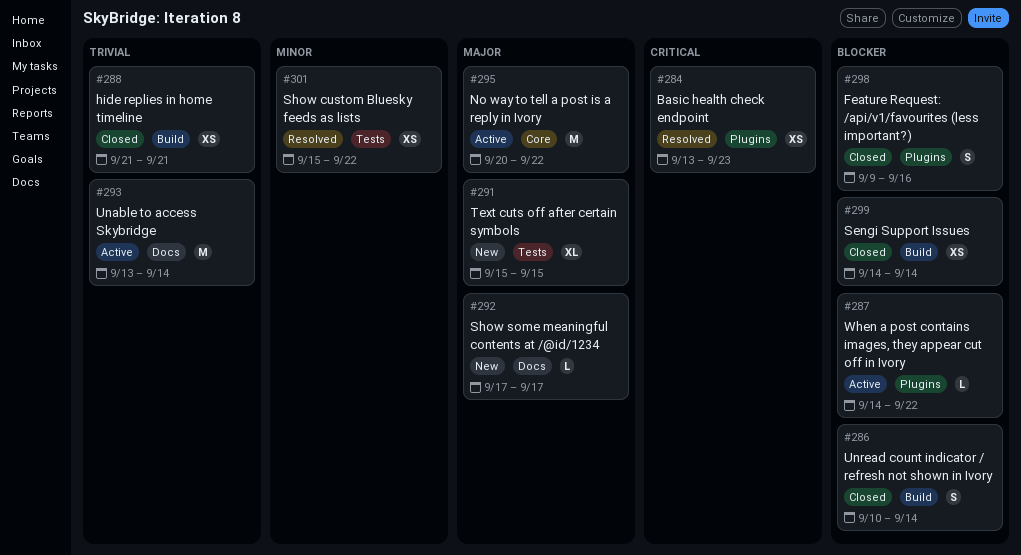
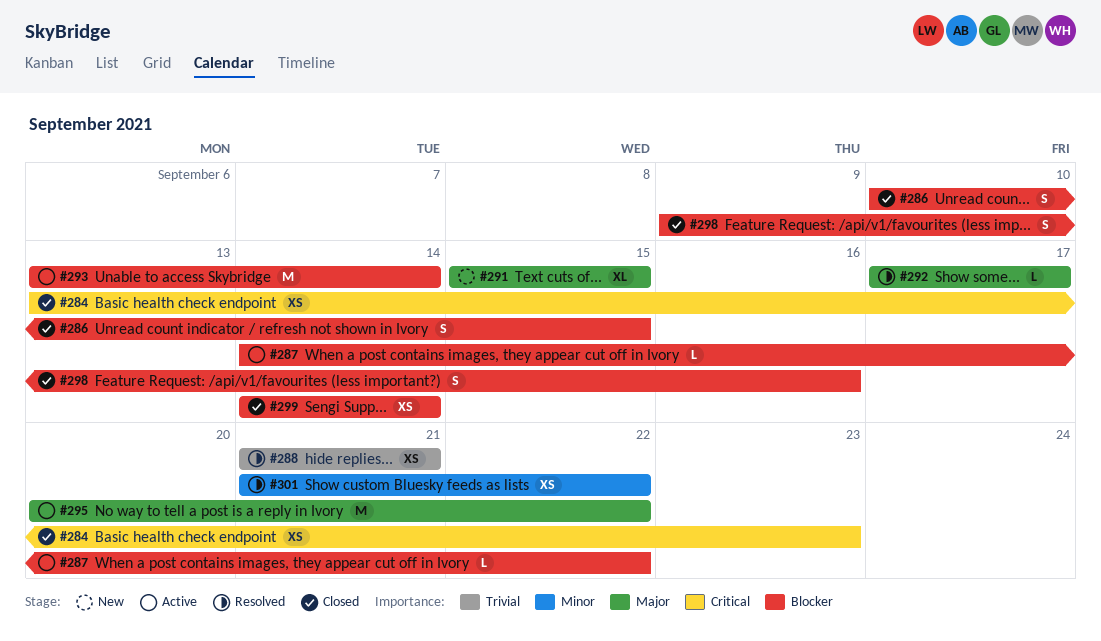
#284, status: Resolved -> Closed
#286, due: Sep 14 -> Sep 15
#288, status: Closed -> Resolved
#292, status: New -> Resolved
#293, priority: Trivial -> Blocker
#301, start: Sep 15 -> Sep 21

